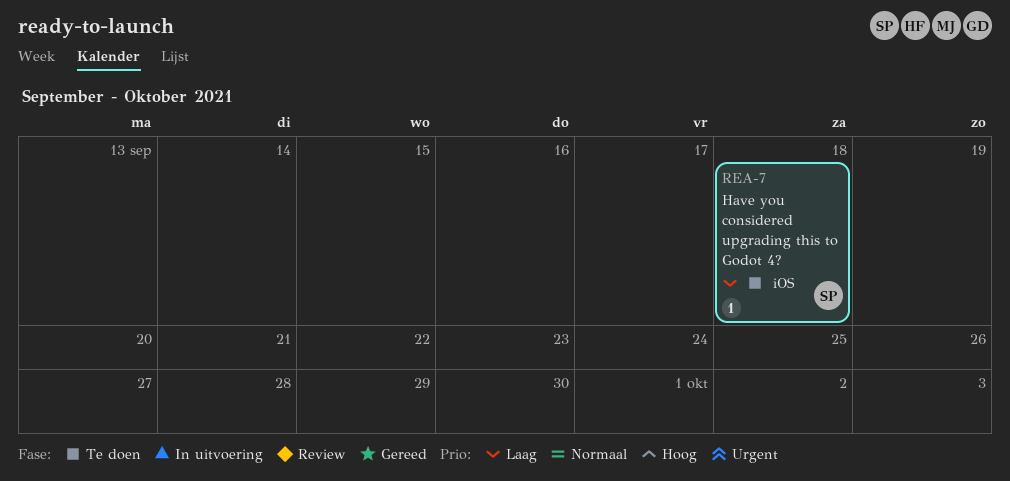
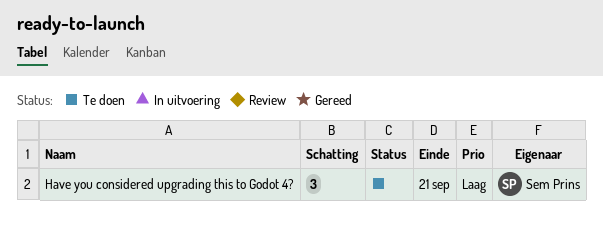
Have you considered upgrading this to Godot 4?, estimate: 1 -> 3
Have you considered upgrading this to Godot 4?, due: Sep 18 -> Sep 21

